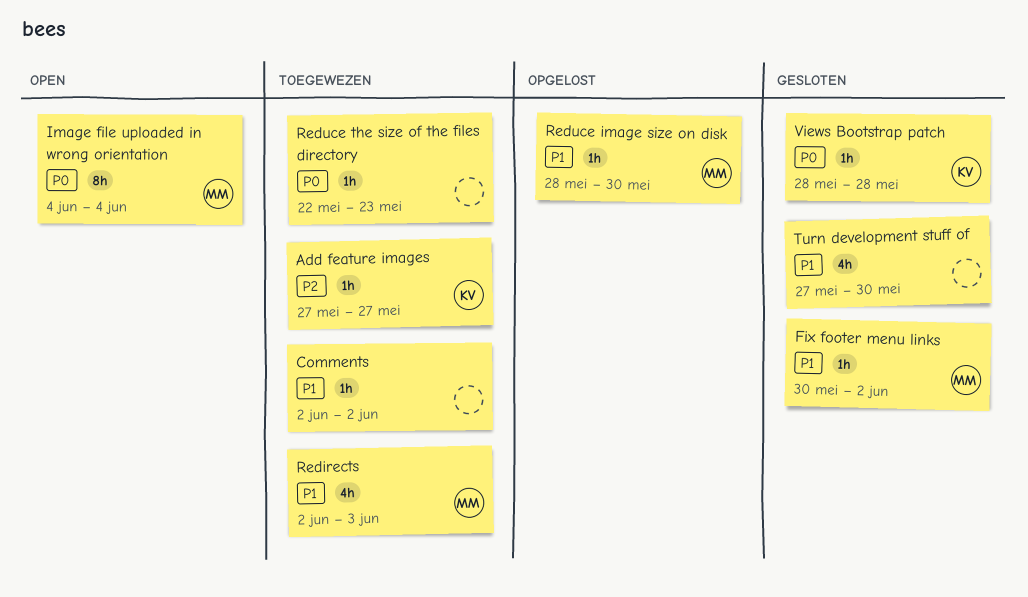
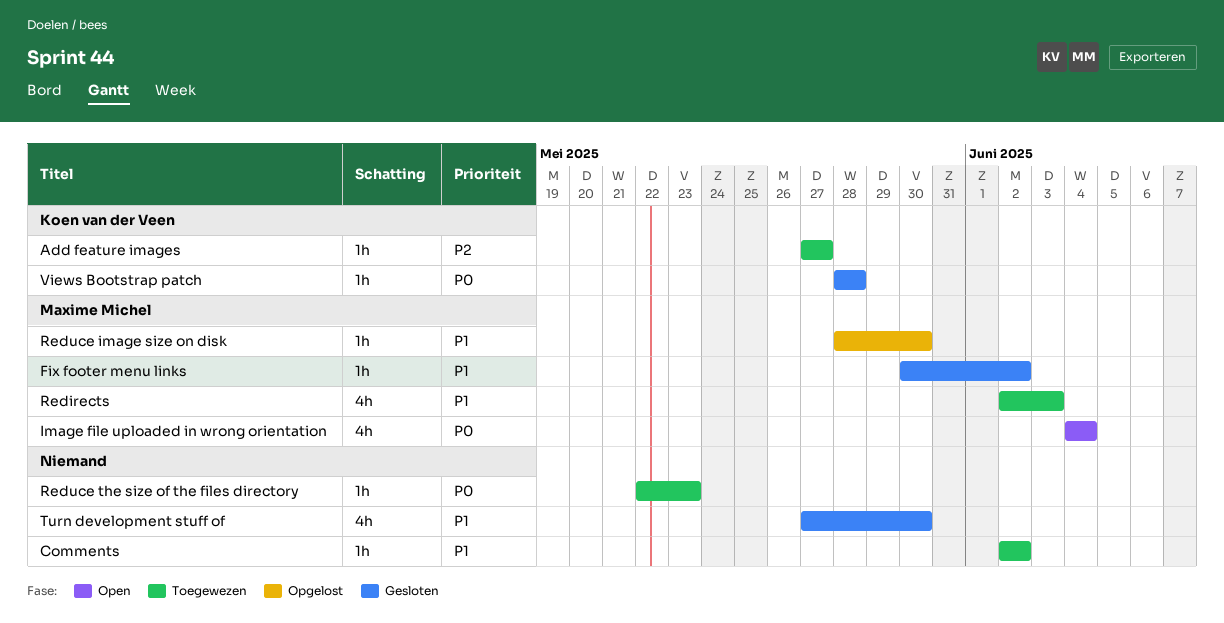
Image file uploaded in wrong orientation, estimate: 8h -> 4h

